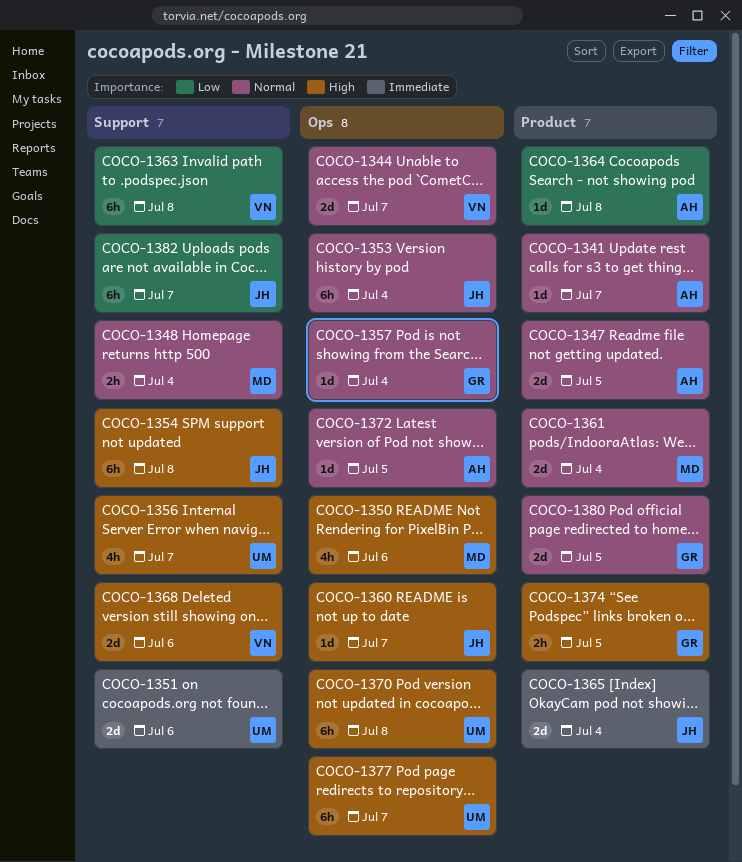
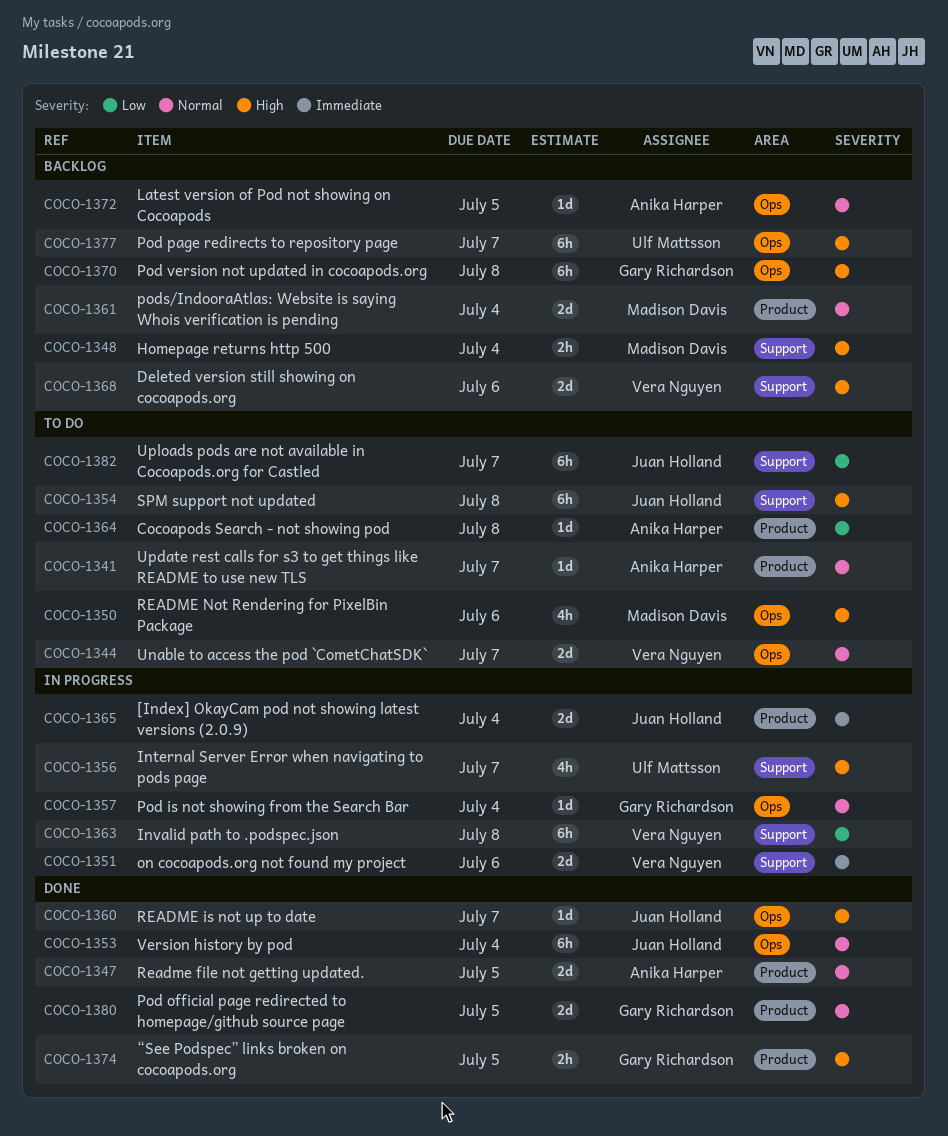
COCO-1348, priority: Normal -> High
COCO-1351, owner: Ulf Mattsson -> Vera Nguyen
COCO-1370, owner: Ulf Mattsson -> Gary Richardson

